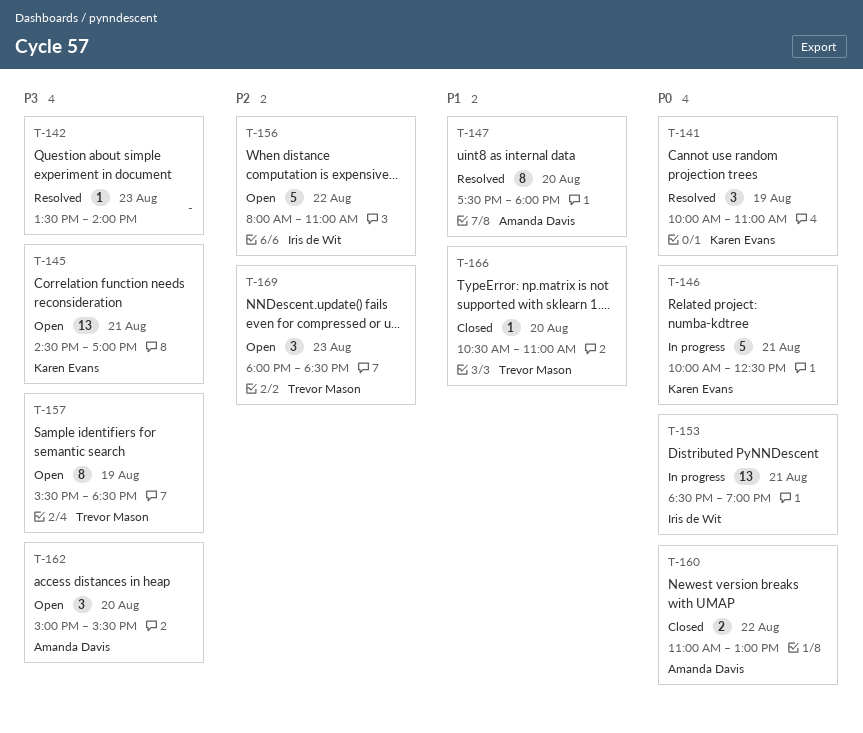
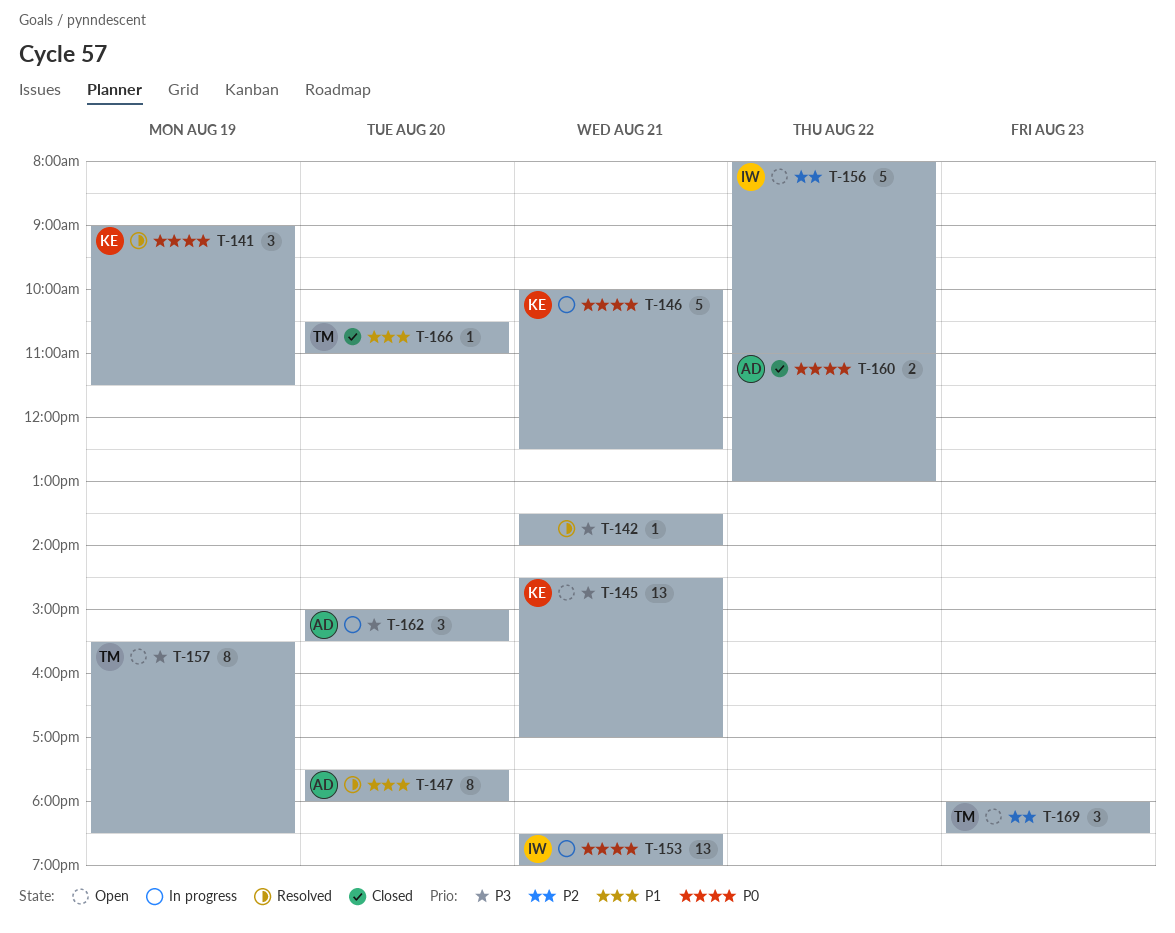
T-141, begins: 10:00 -> 09:00
T-141, ends: 11:00 -> 11:30
T-142, day: Aug 23 -> Aug 21
T-162, status: Open -> In progress

